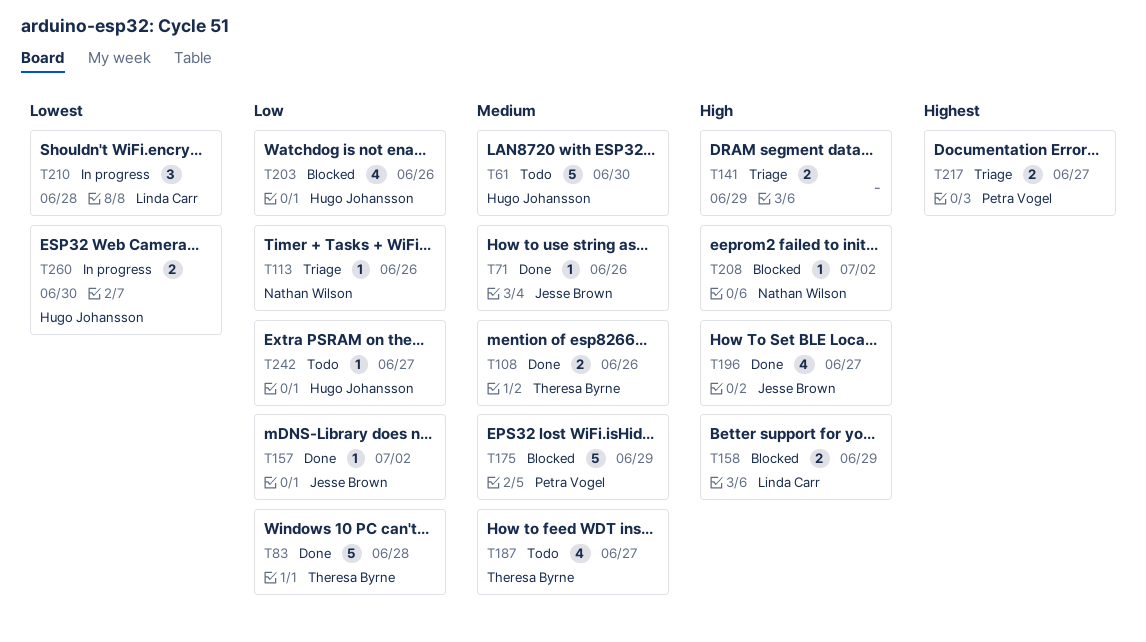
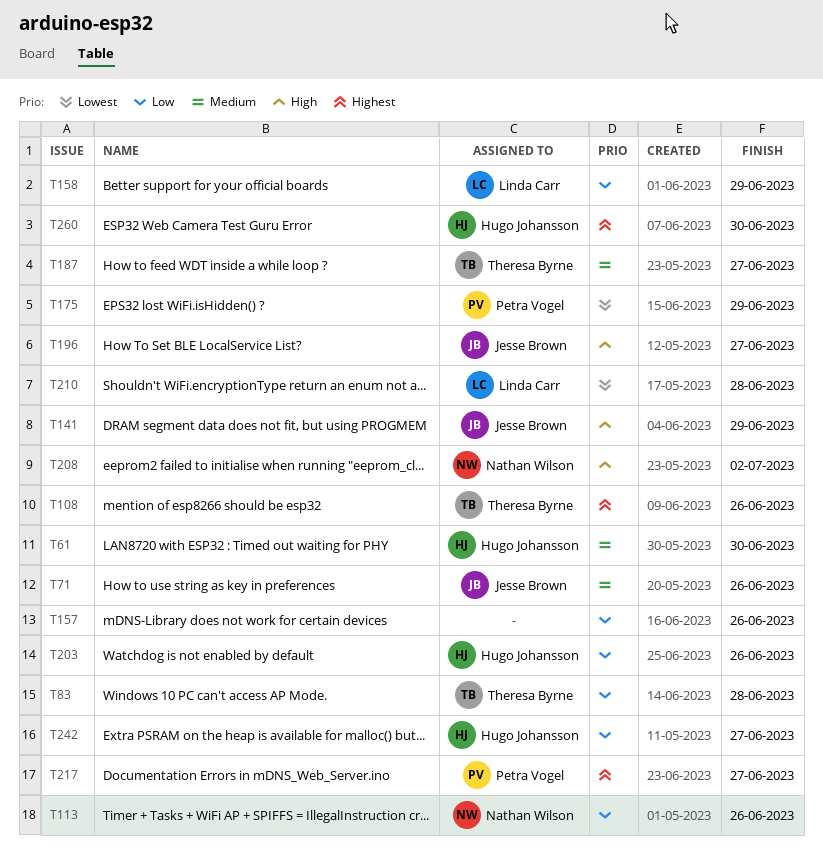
T108, priority: Medium -> Highest
T141, owner: none -> Jesse Brown
T157, owner: Jesse Brown -> none
T157, due: Jul 2 -> Jun 26
T158, priority: High -> Low
T175, priority: Medium -> Lowest
T260, priority: Lowest -> Highest

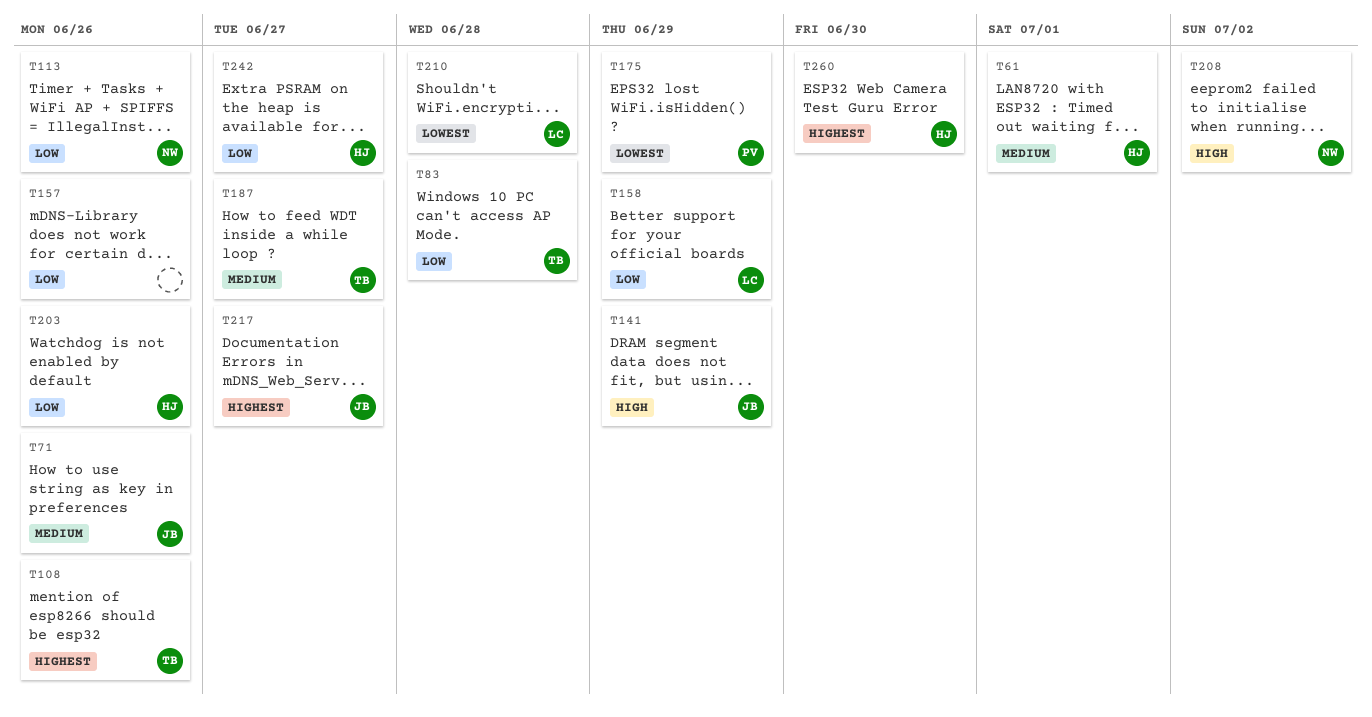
T61, due: Jun 30 -> Jul 1
T196: present -> none
T217, owner: Petra Vogel -> Jesse Brown

